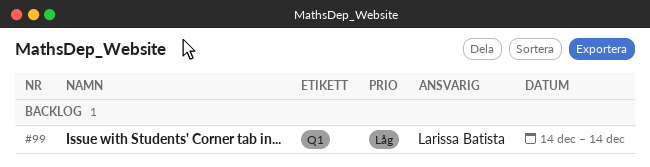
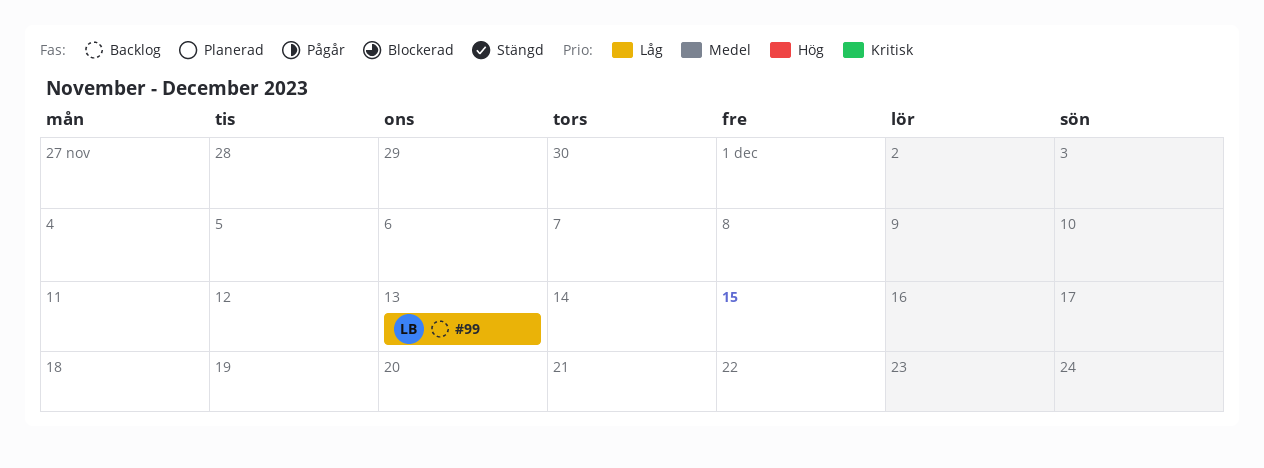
#99, start: Dec 14 -> Dec 13
#99, due: Dec 14 -> Dec 13

